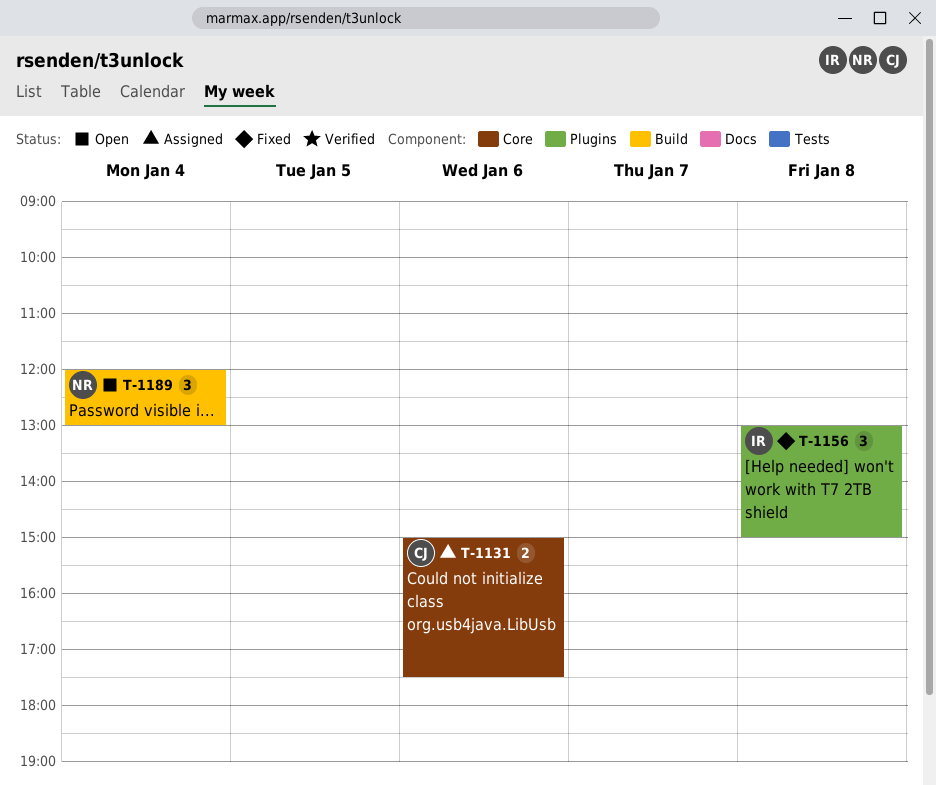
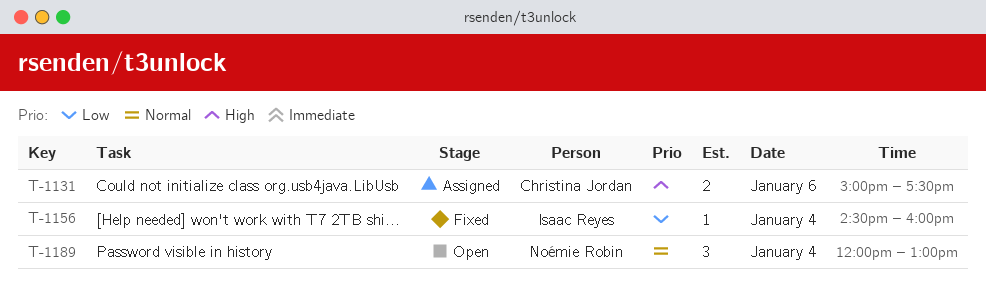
T-1156, estimate: 3 -> 1
T-1156, day: Jan 8 -> Jan 4
T-1156, begins: 13:00 -> 14:30
T-1156, ends: 15:00 -> 16:00

